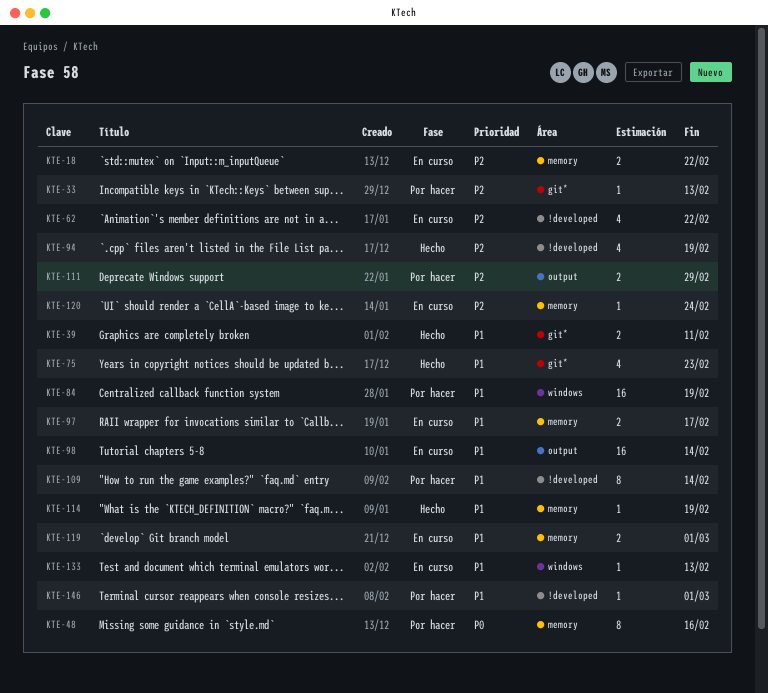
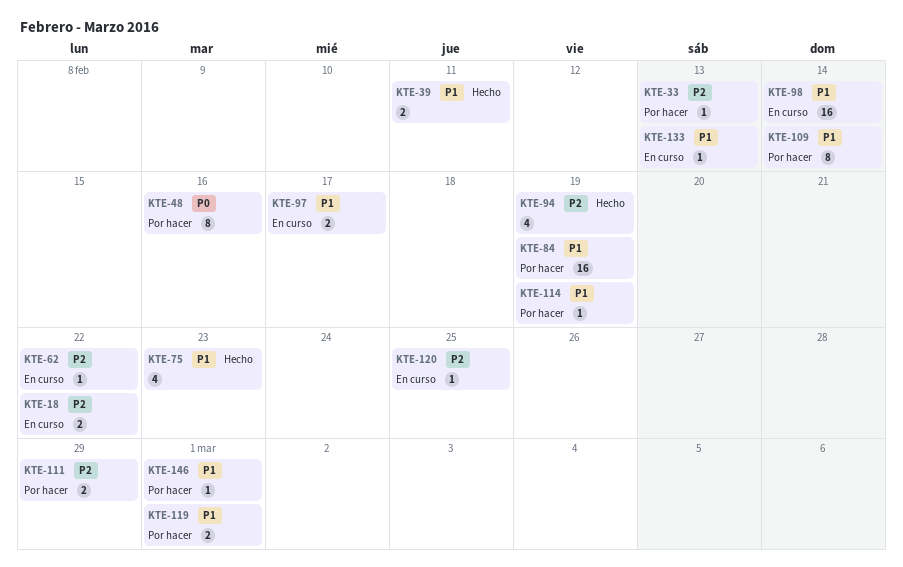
KTE-62, estimate: 4 -> 1
KTE-114, status: Hecho -> Por hacer
KTE-119, status: En curso -> Por hacer
KTE-120, due: Feb 24 -> Feb 25

